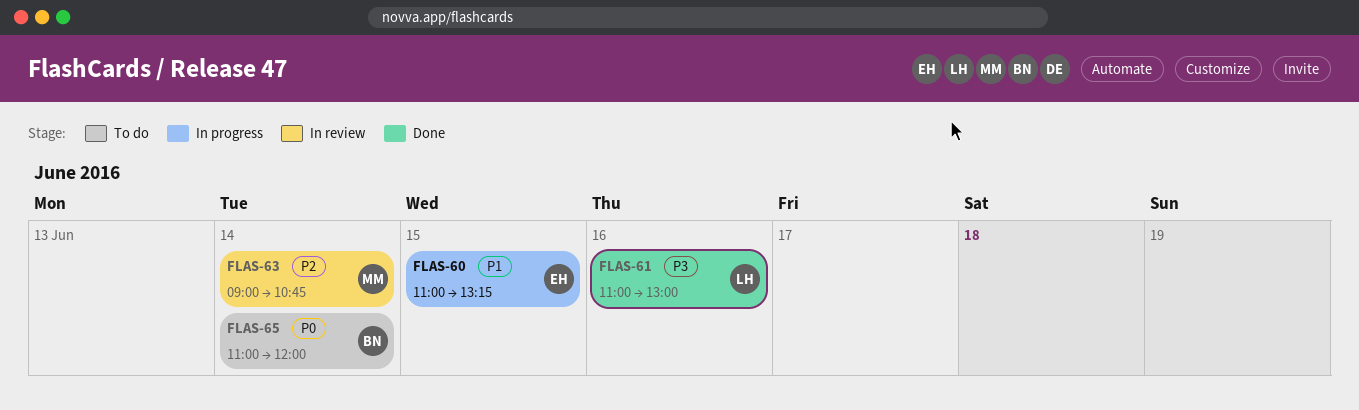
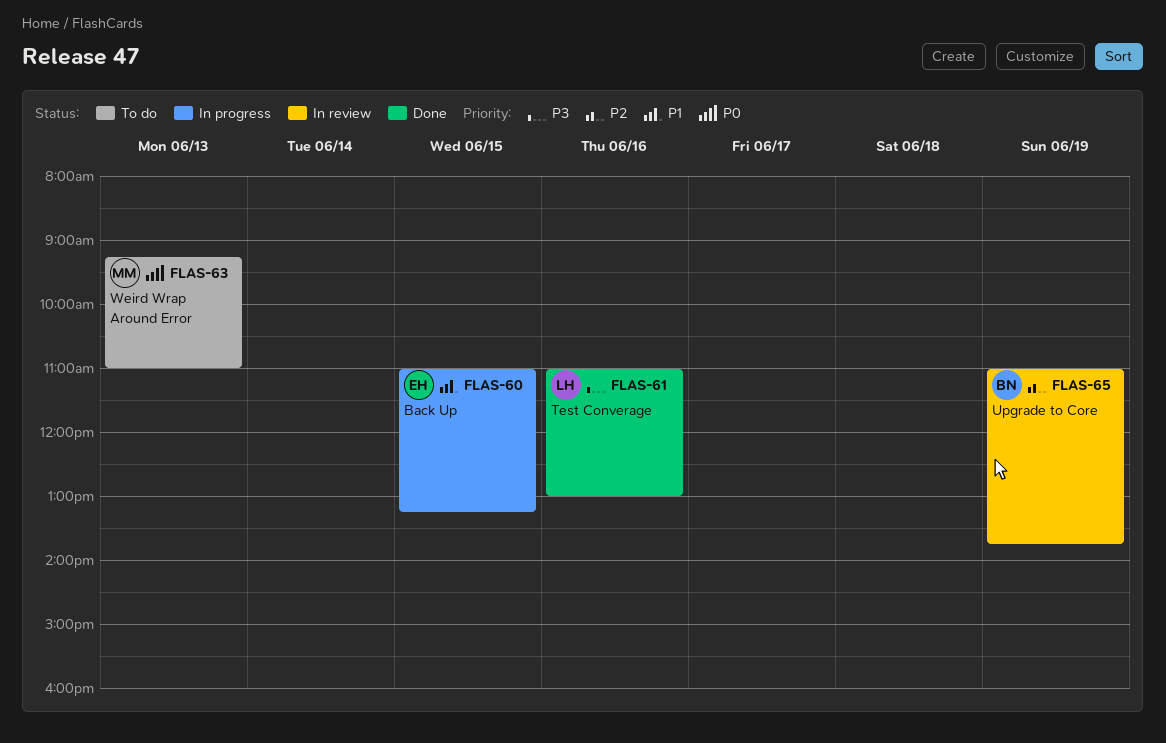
FLAS-63, status: In review -> To do
FLAS-63, priority: P2 -> P0
FLAS-63, day: Jun 14 -> Jun 13
FLAS-63, begins: 09:00 -> 09:15
FLAS-63, ends: 10:45 -> 11:00
FLAS-65, status: To do -> In review
FLAS-65, priority: P0 -> P2
FLAS-65, day: Jun 14 -> Jun 19
FLAS-65, ends: 12:00 -> 13:45

